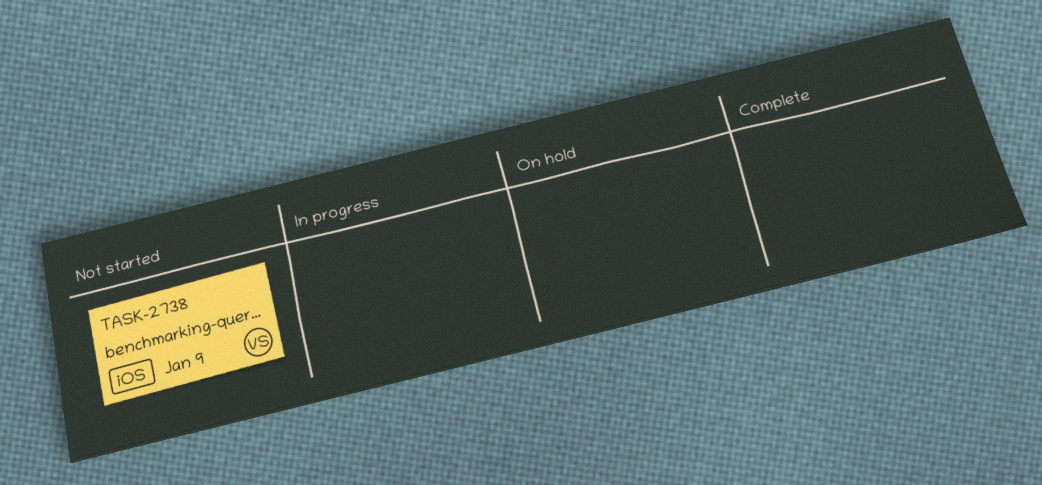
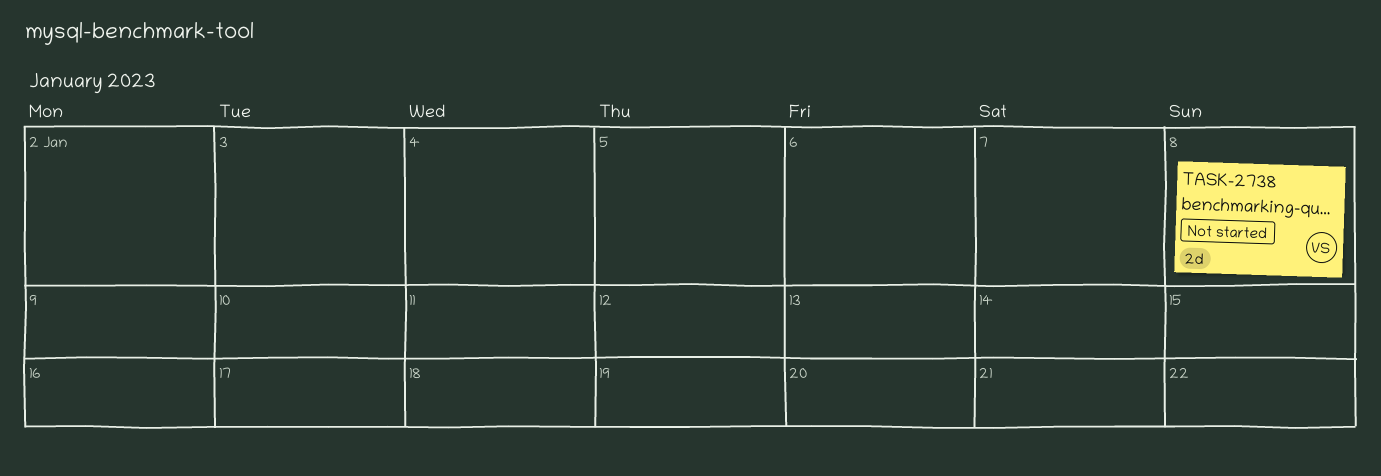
TASK-2738, due: Jan 9 -> Jan 8

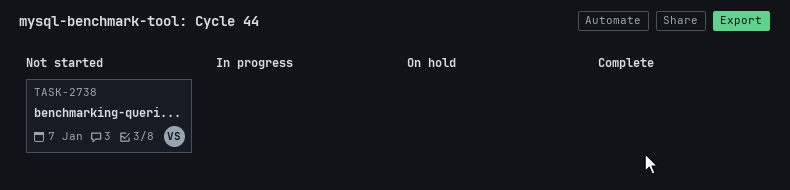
TASK-2738, due: Jan 8 -> Jan 7

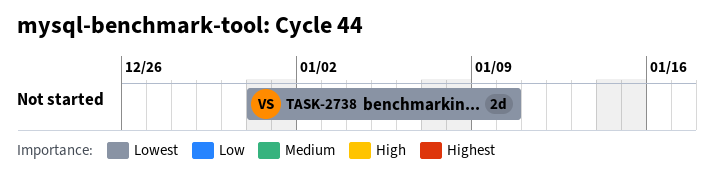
TASK-2738, due: Jan 7 -> Jan 10

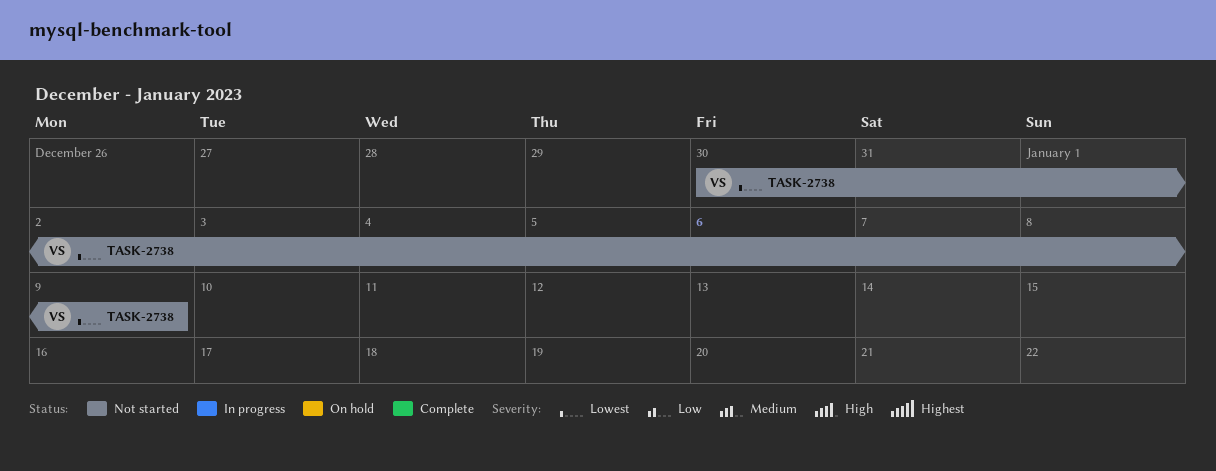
TASK-2738, start: Dec 31 -> Dec 30
TASK-2738, due: Jan 10 -> Jan 9

